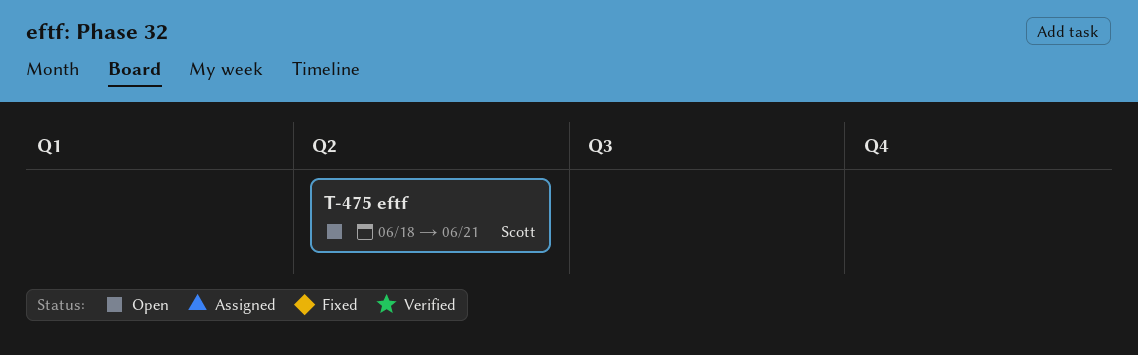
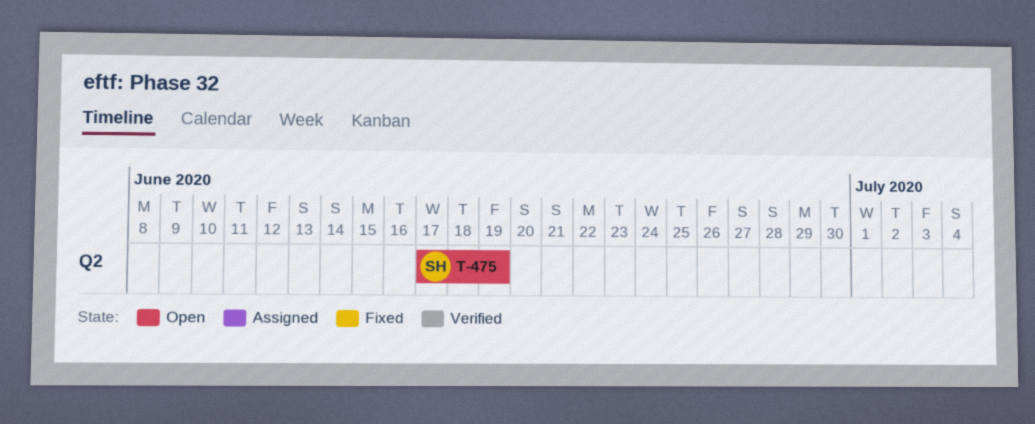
T-475, start: Jun 18 -> Jun 17
T-475, due: Jun 21 -> Jun 19

